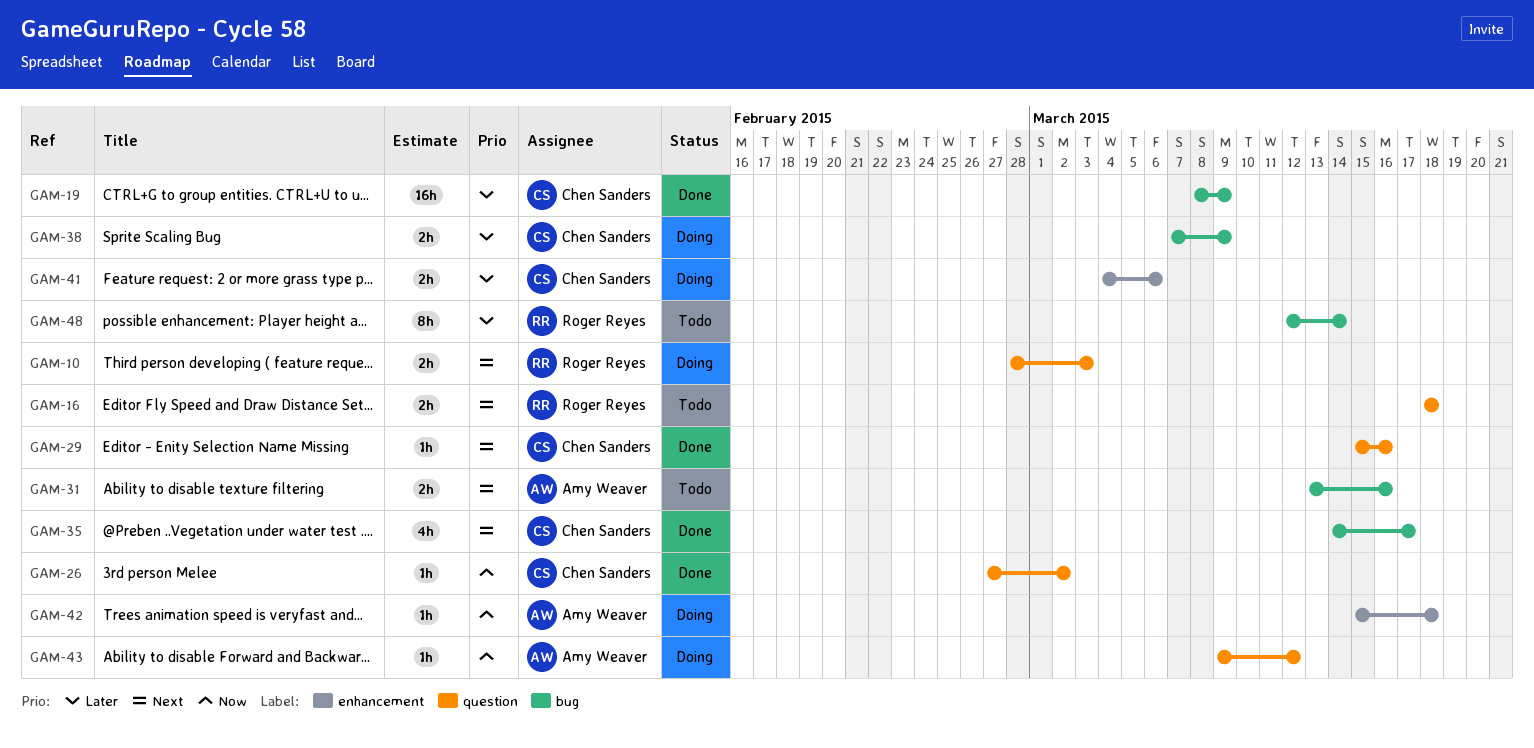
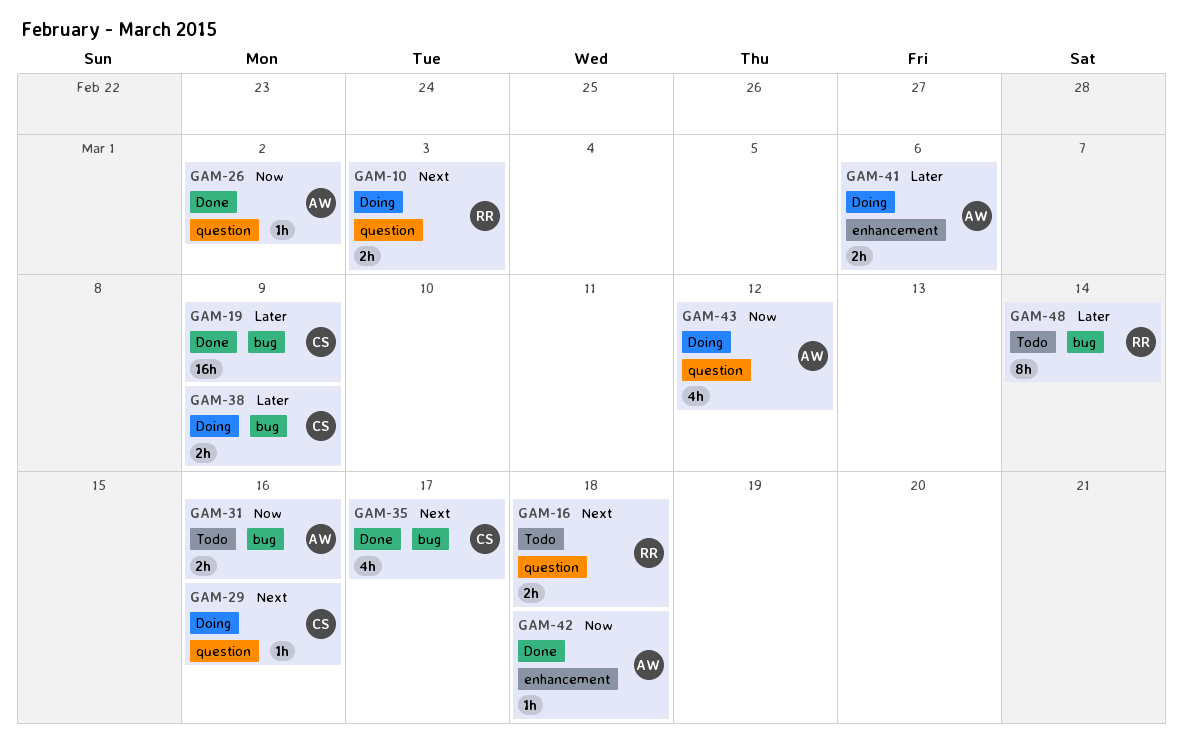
GAM-26, owner: Chen Sanders -> Amy Weaver
GAM-29, status: Done -> Doing
GAM-31, priority: Next -> Now
GAM-41, owner: Chen Sanders -> Amy Weaver
GAM-42, status: Doing -> Done
GAM-43, estimate: 1h -> 4h

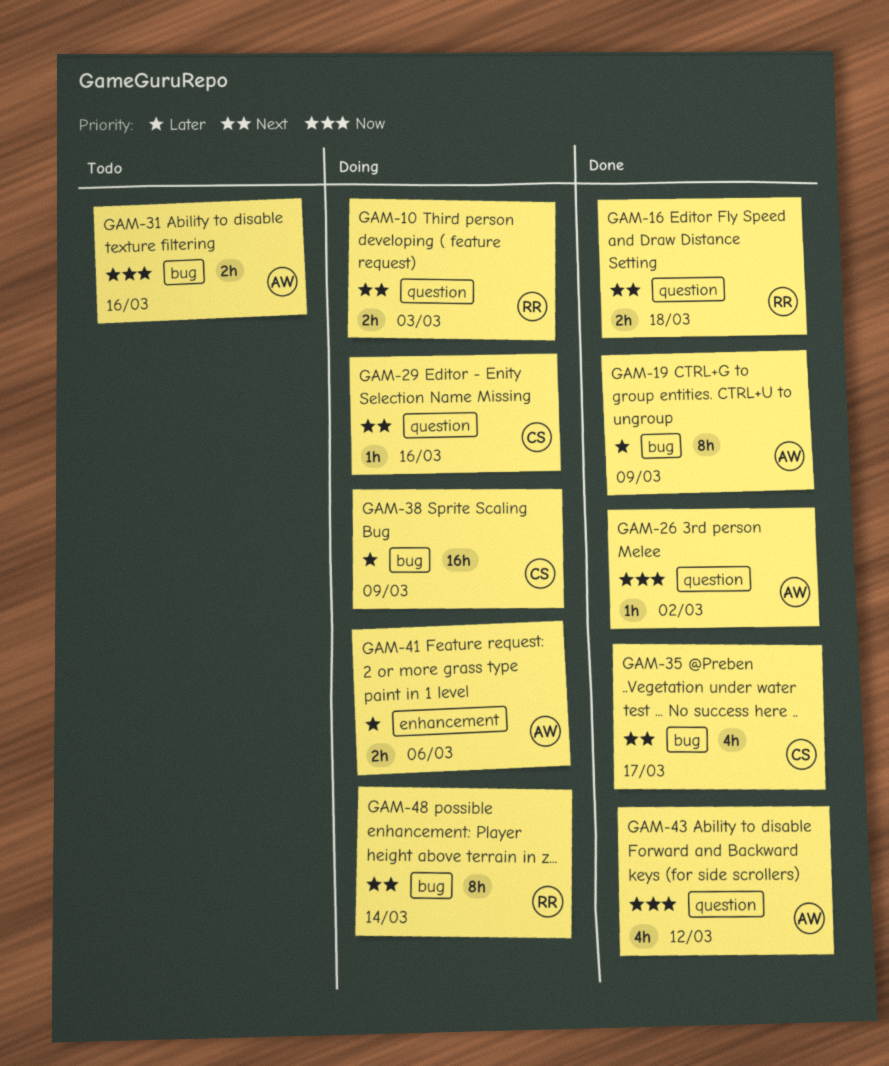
GAM-16, status: Todo -> Done
GAM-19, owner: CS -> AW
GAM-19, estimate: 16h -> 8h
GAM-38, estimate: 2h -> 16h
GAM-42: present -> none
GAM-43, status: Doing -> Done
GAM-48, status: Todo -> Doing
GAM-48, priority: Later -> Next

